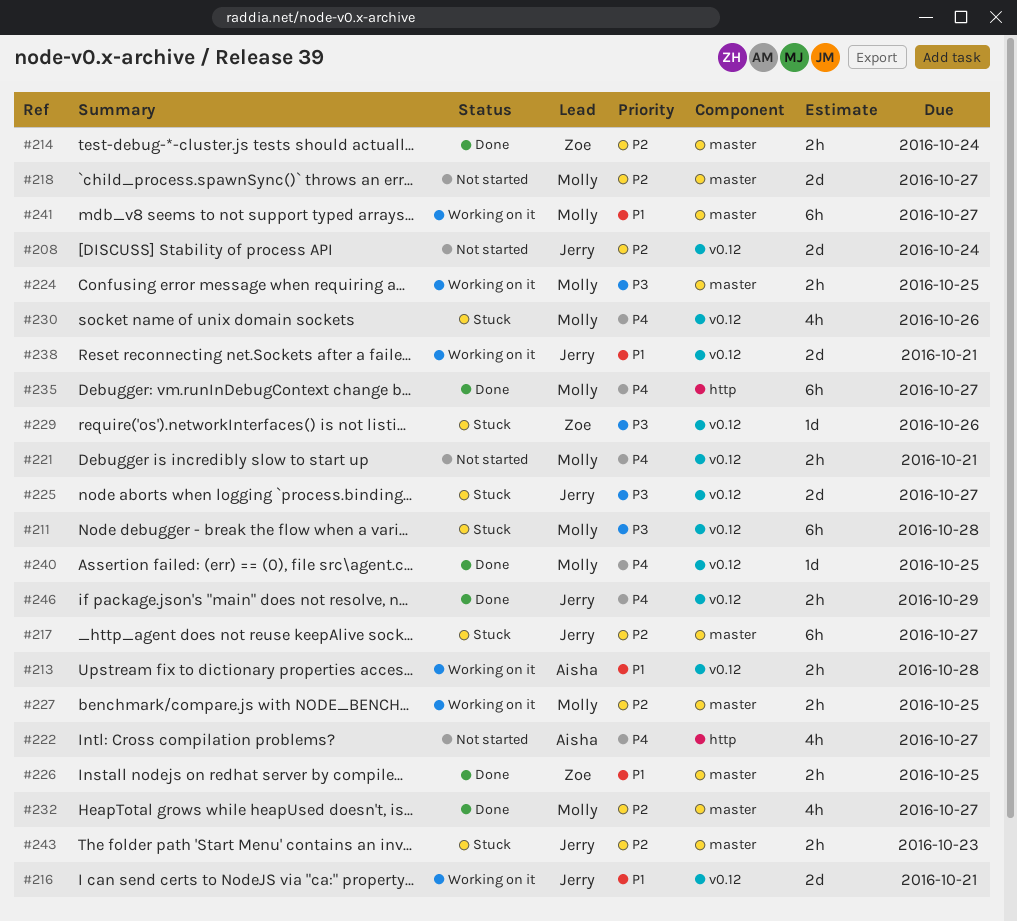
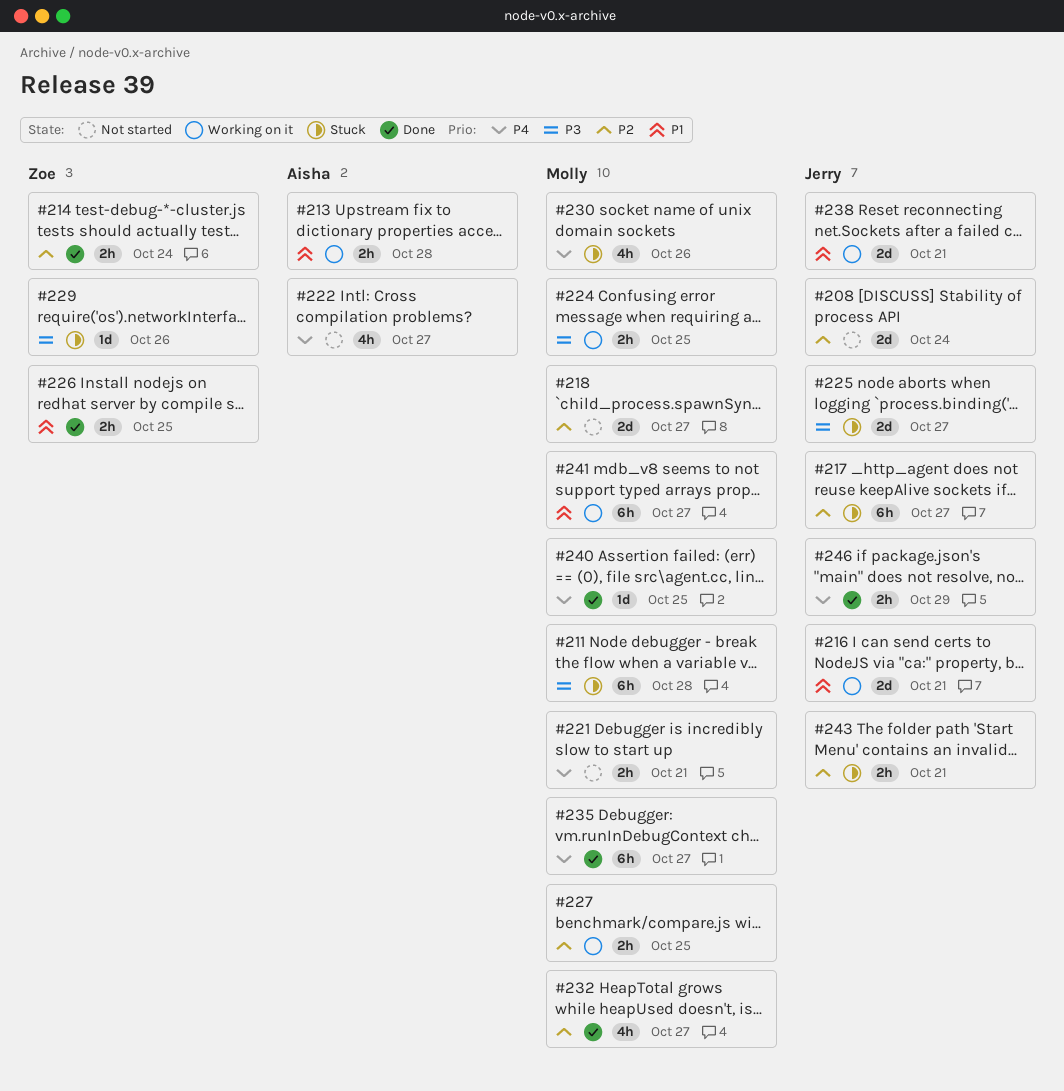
#243, due: Oct 23 -> Oct 21

